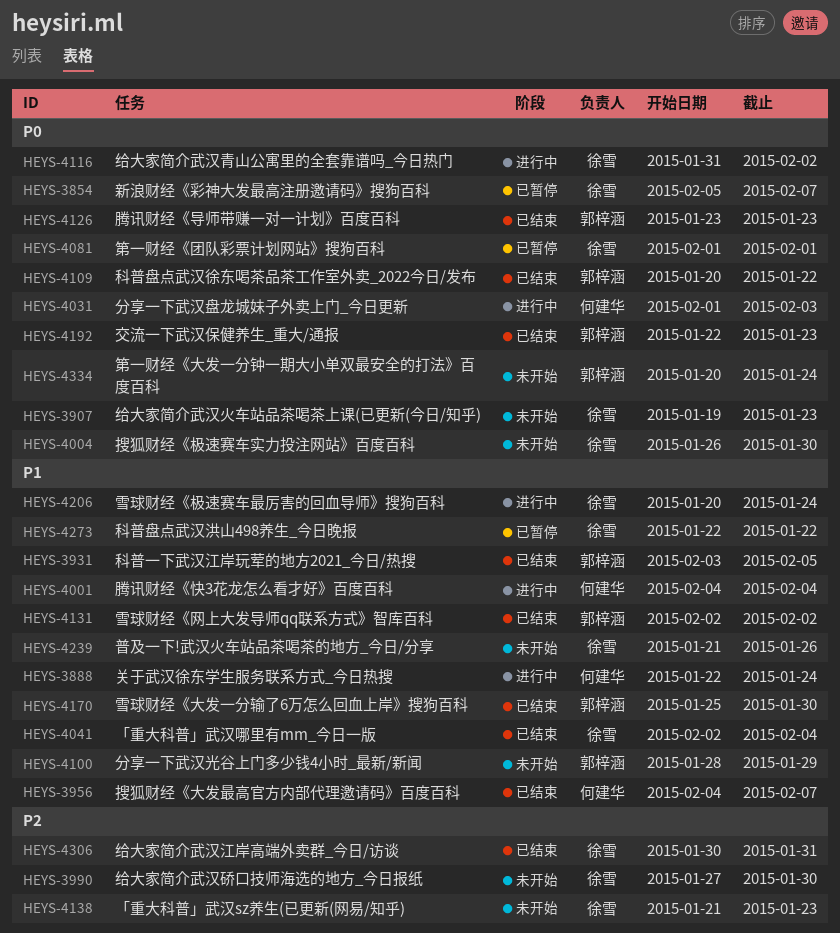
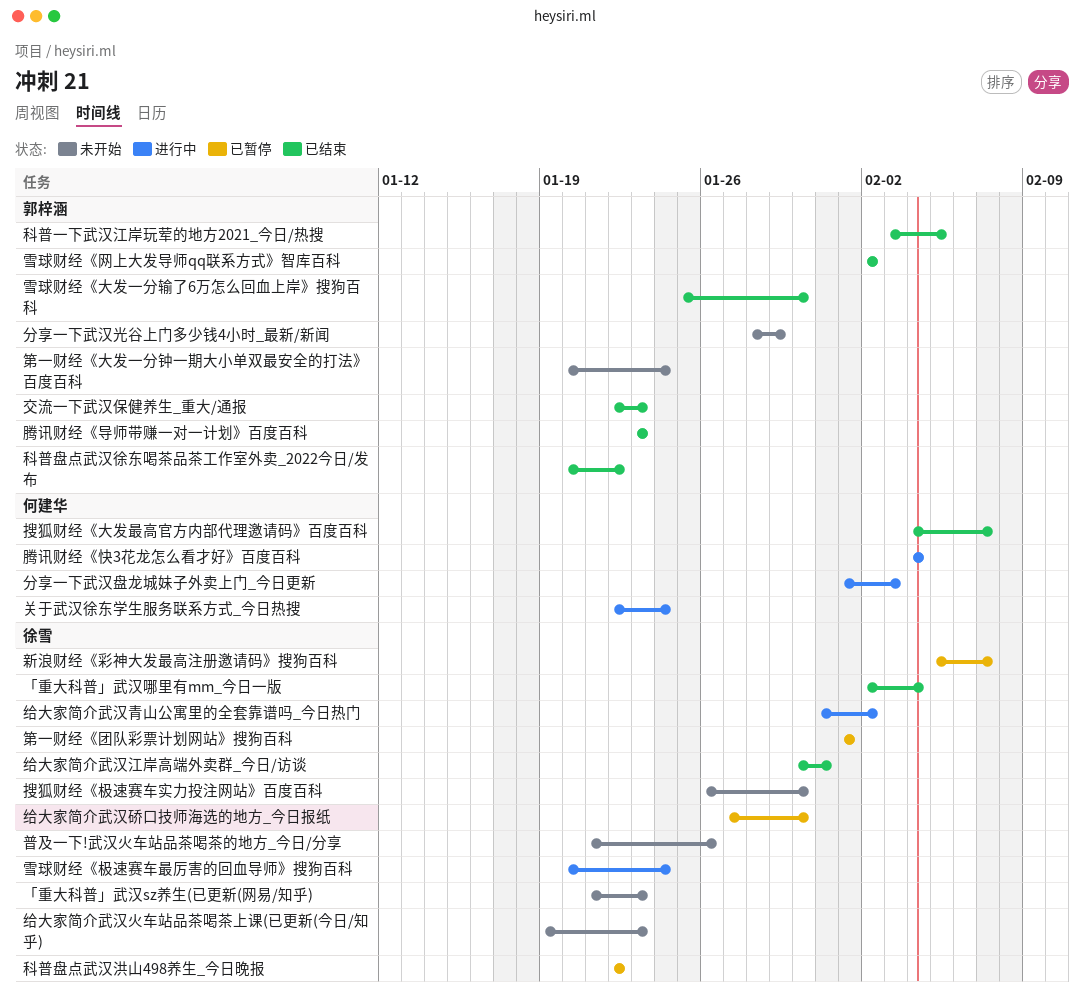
给大家简介武汉硚口技师海选的地方_今日报纸, status: 未开始 -> 已暂停

